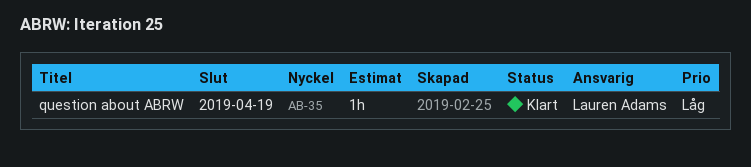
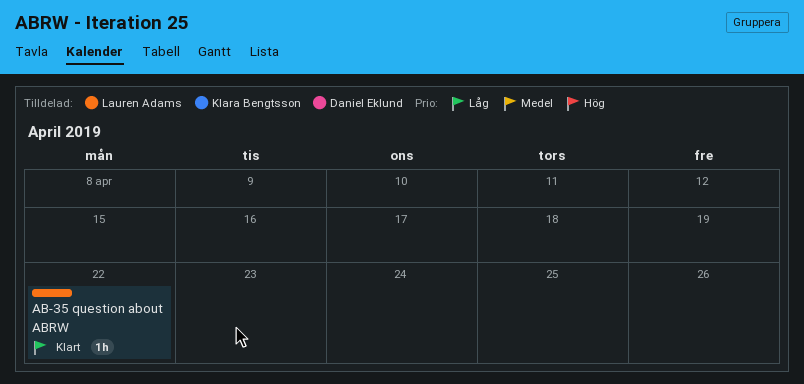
AB-35, due: Apr 19 -> Apr 22

